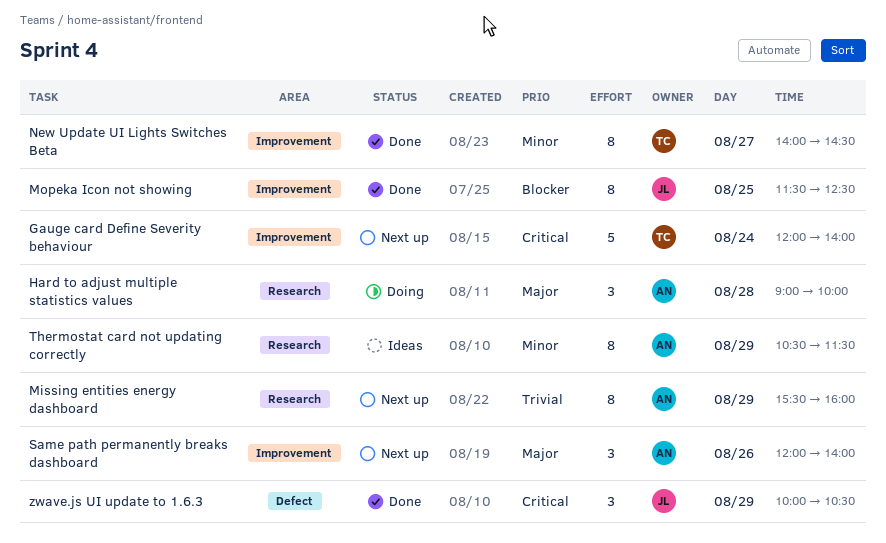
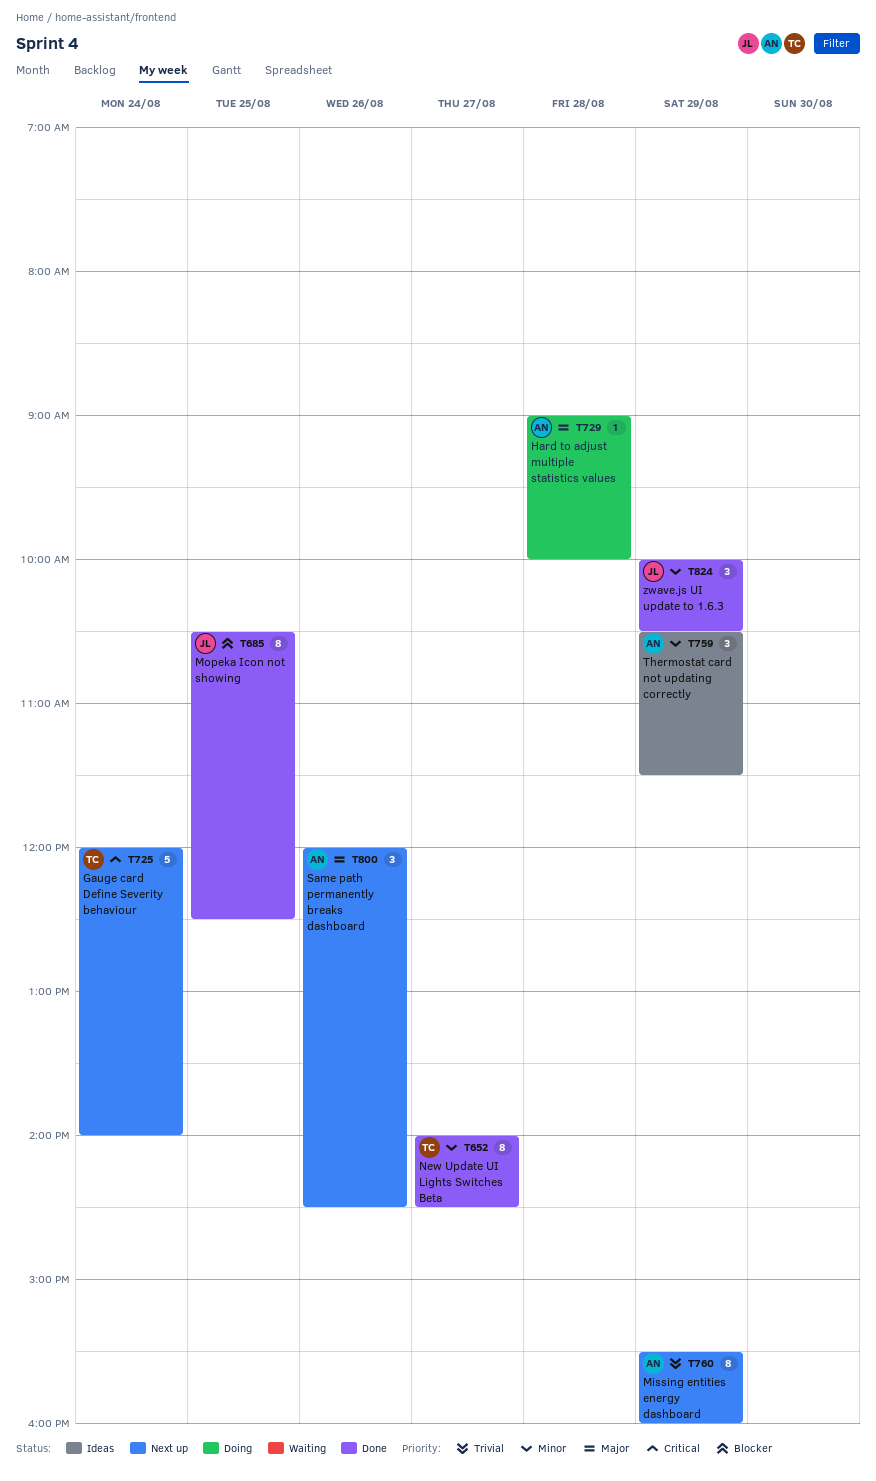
Hard to adjust multiple statistics values, estimate: 3 -> 1
Mopeka Icon not showing, begins: 11:30 -> 10:30
Same path permanently breaks dashboard, ends: 14:00 -> 14:30
Thermostat card not updating correctly, estimate: 8 -> 3
zwave.js UI update to 1.6.3, priority: Critical -> Minor

